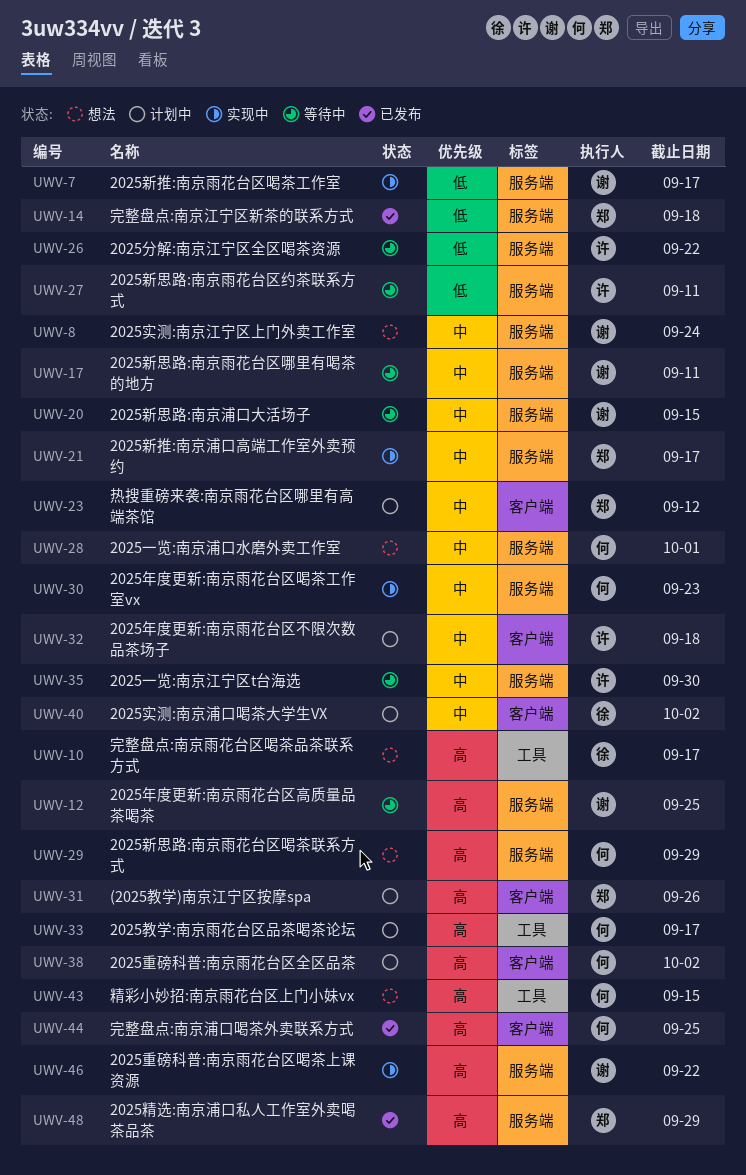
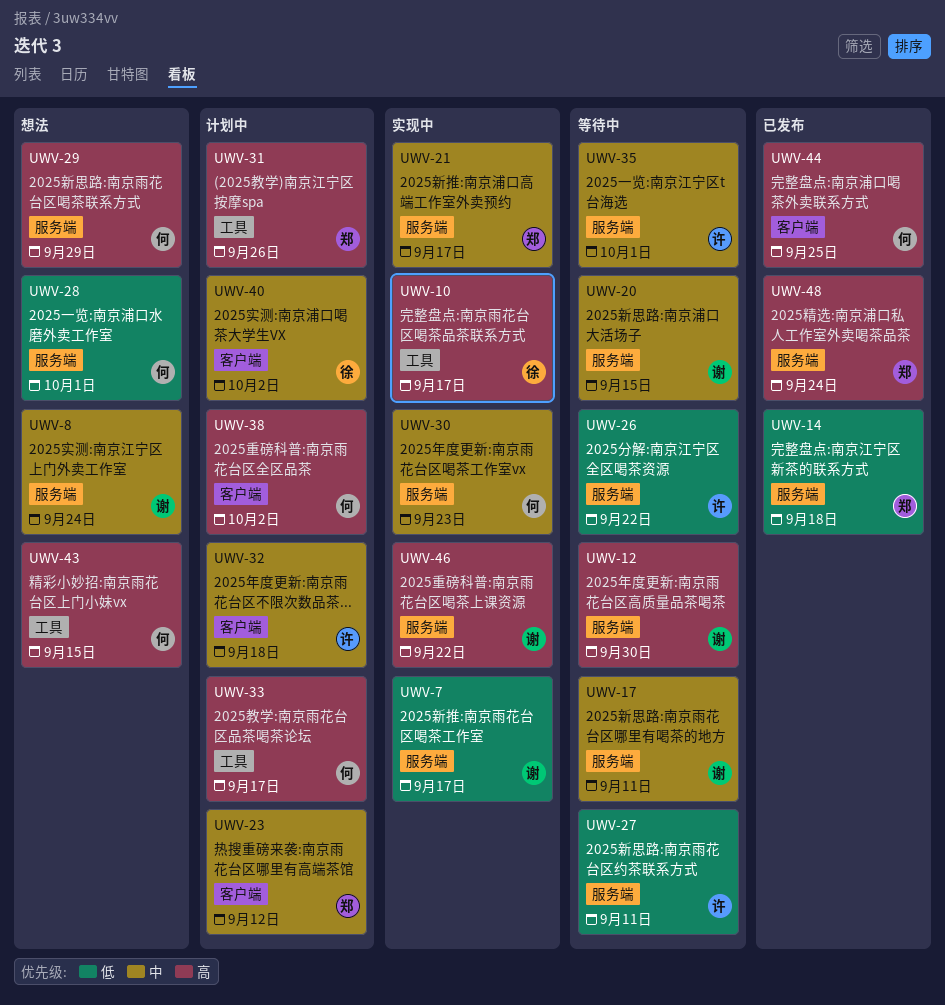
UWV-10, status: 想法 -> 实现中
UWV-12, due: Sep 25 -> Sep 30
UWV-28, priority: 中 -> 低
UWV-31, label: 客户端 -> 工具
UWV-35, due: Sep 30 -> Oct 1
UWV-48, due: Sep 29 -> Sep 24

